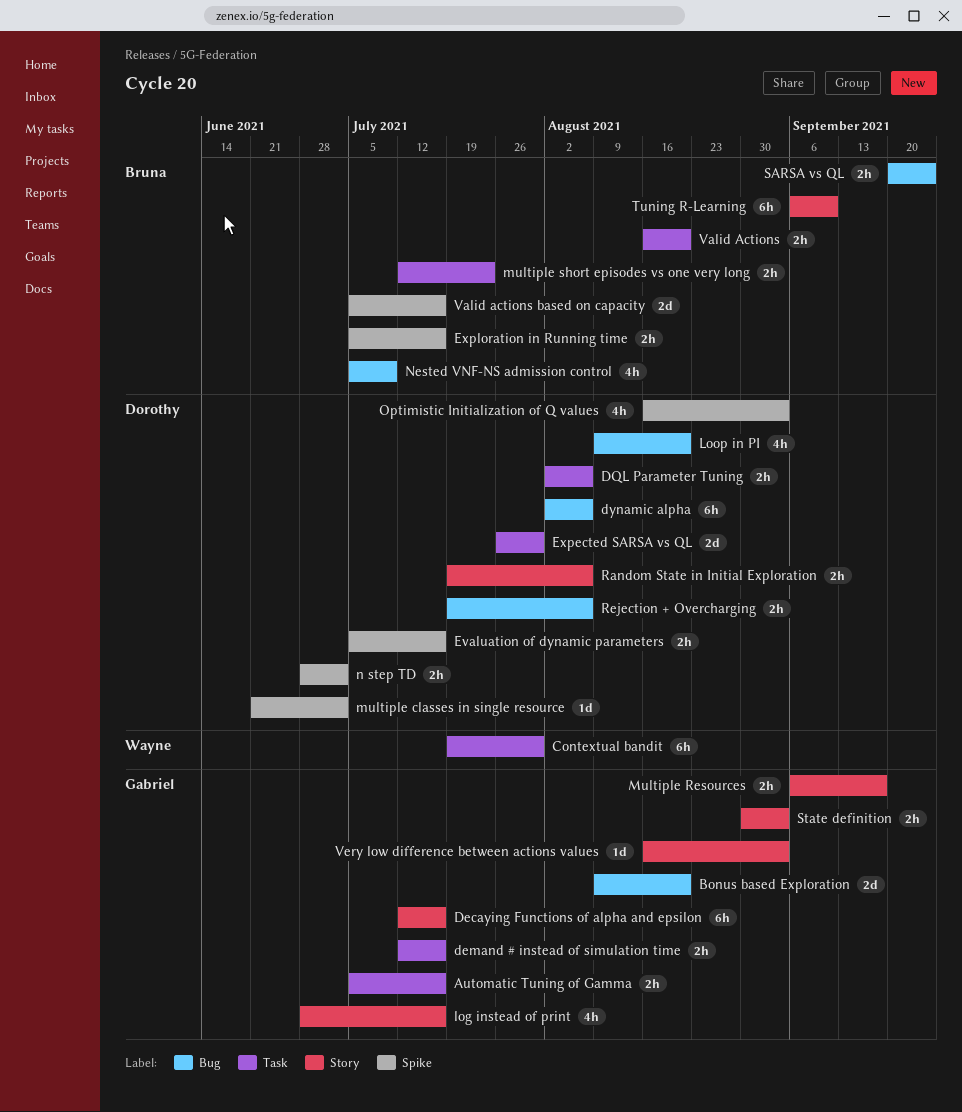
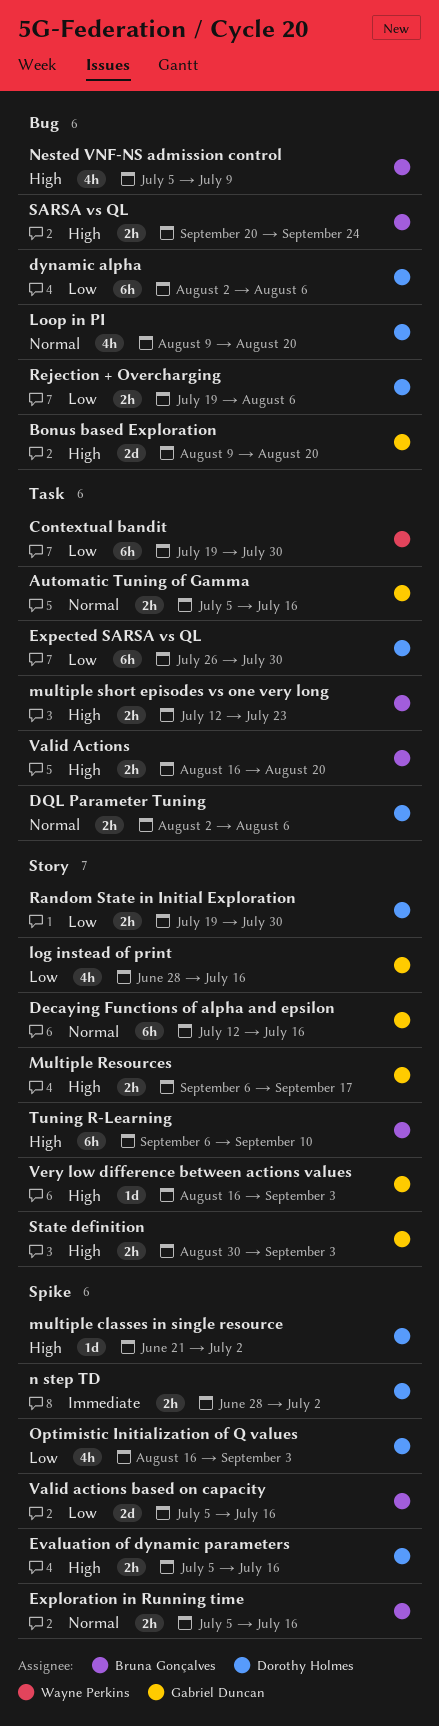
demand # instead of simulation time: present -> none
Expected SARSA vs QL, estimate: 2d -> 6h
Random State in Initial Exploration, due: Aug 6 -> Jul 30

